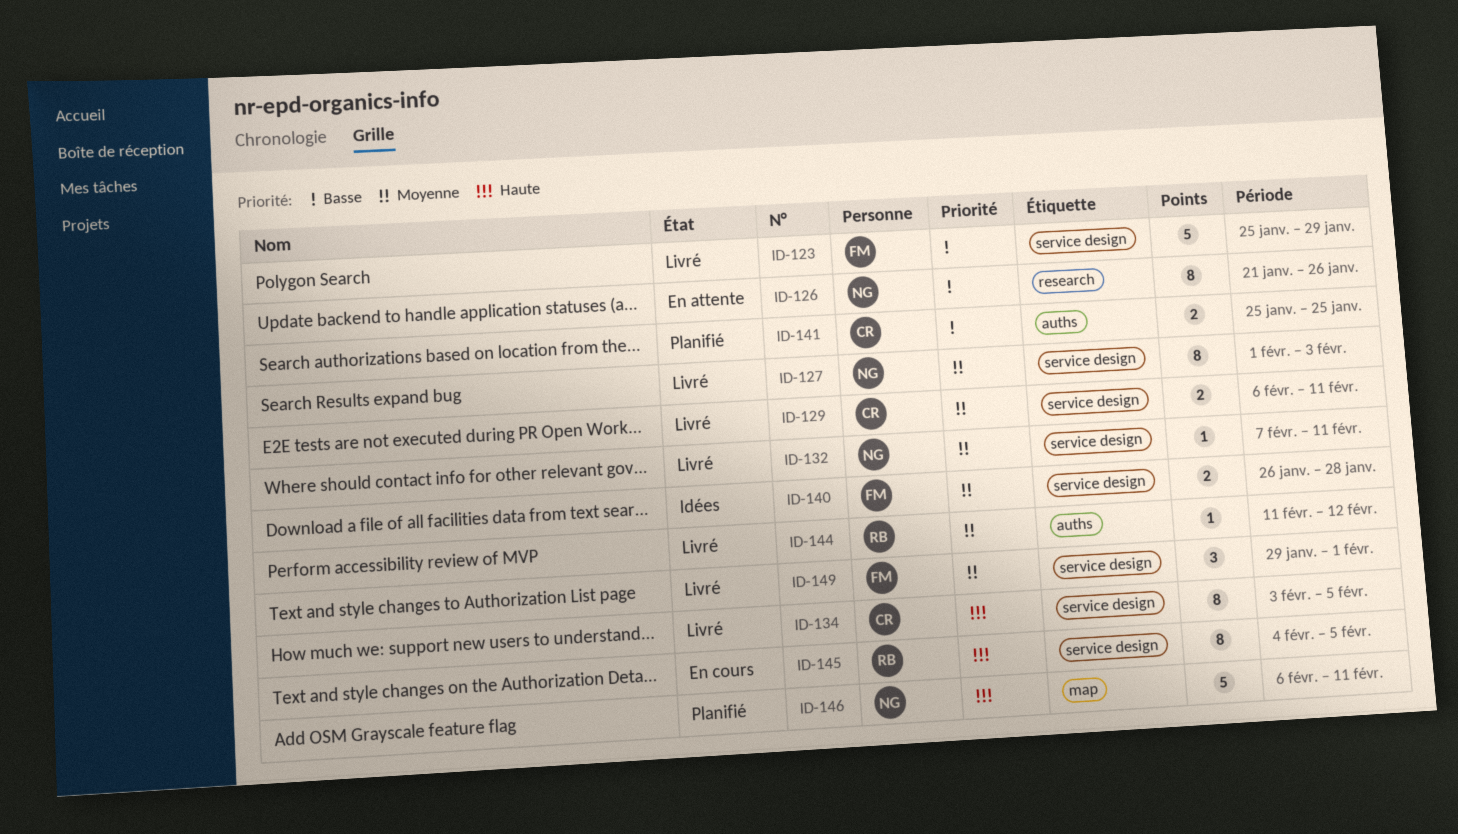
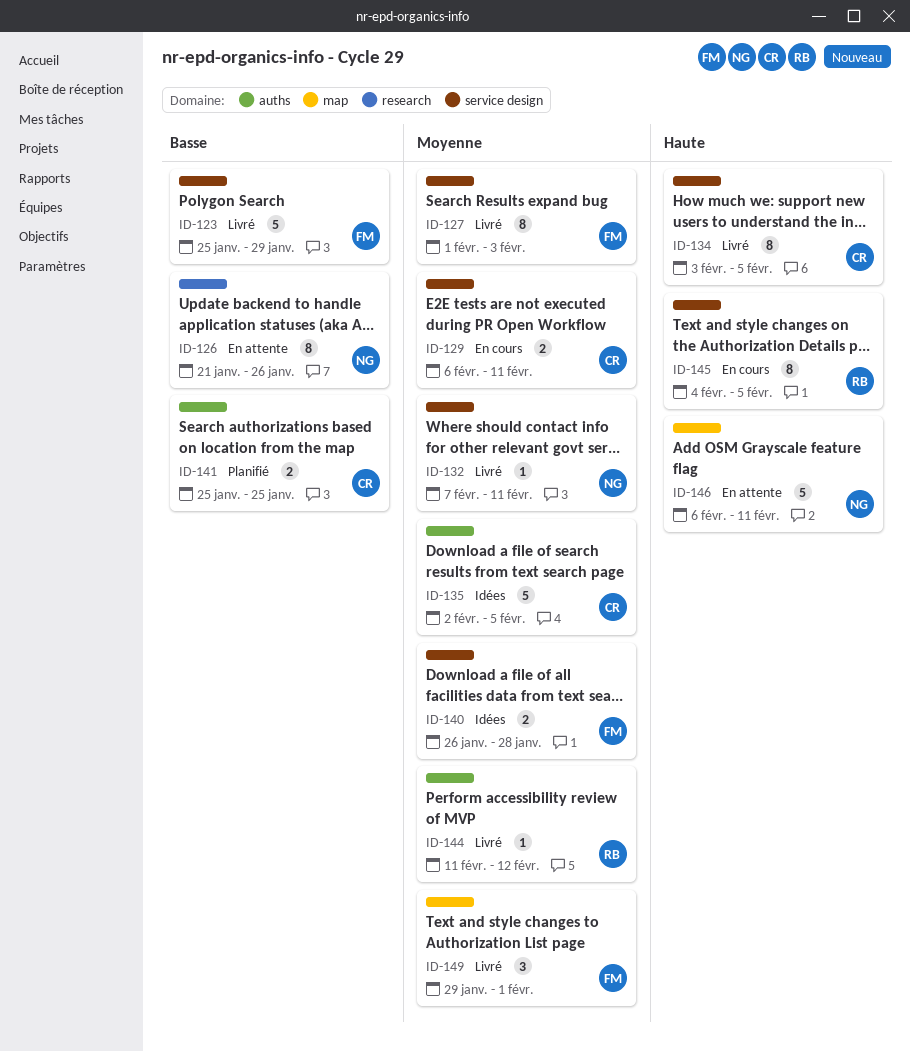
ID-127, owner: NG -> FM
ID-129, status: Livré -> En cours
ID-135: none -> present
ID-146, status: Planifié -> En attente
ID-149, label: service design -> map

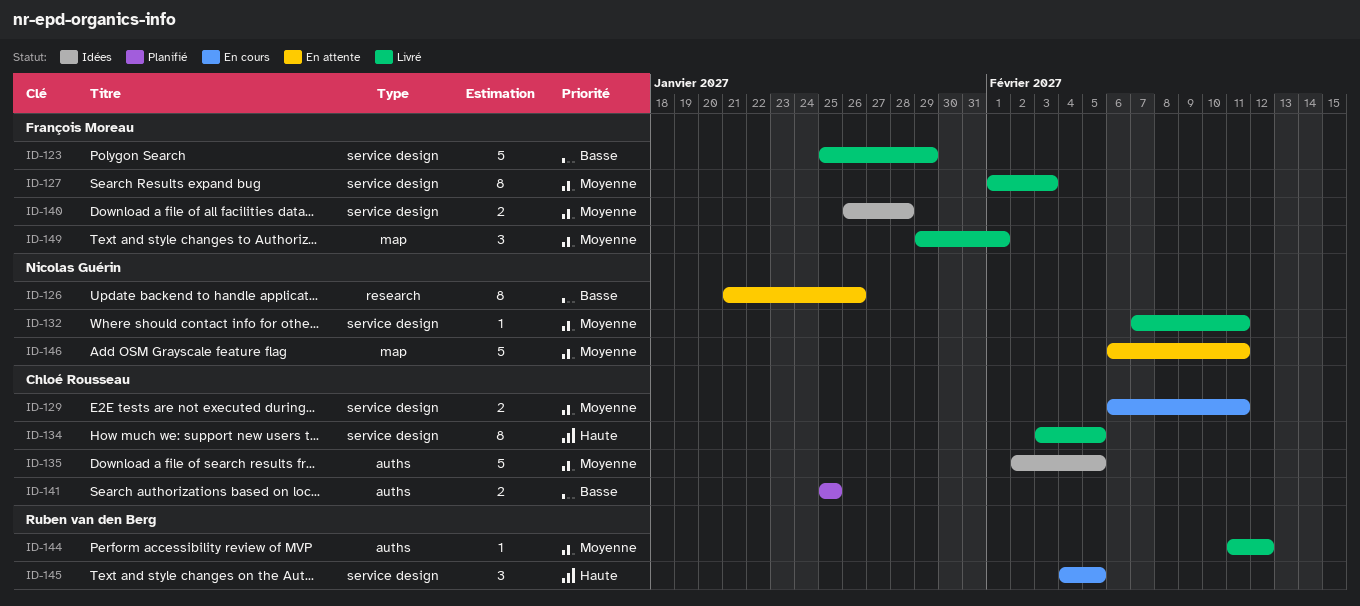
ID-145, estimate: 8 -> 3
ID-146, priority: Haute -> Moyenne

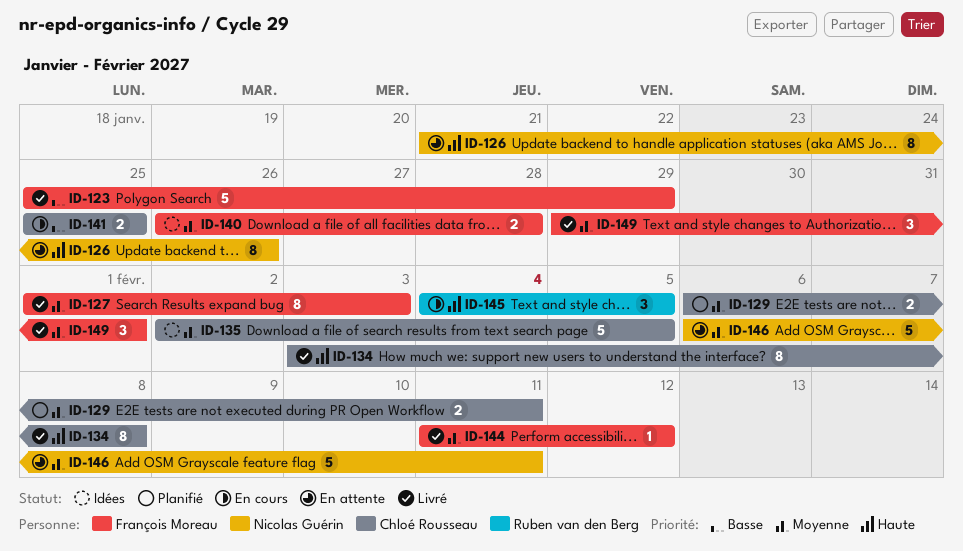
ID-126, priority: Basse -> Haute
ID-129, status: En cours -> Planifié
ID-132: present -> none
ID-134, due: Feb 5 -> Feb 8
ID-141, status: Planifié -> En cours
ID-144, owner: Ruben van den Berg -> François Moreau

